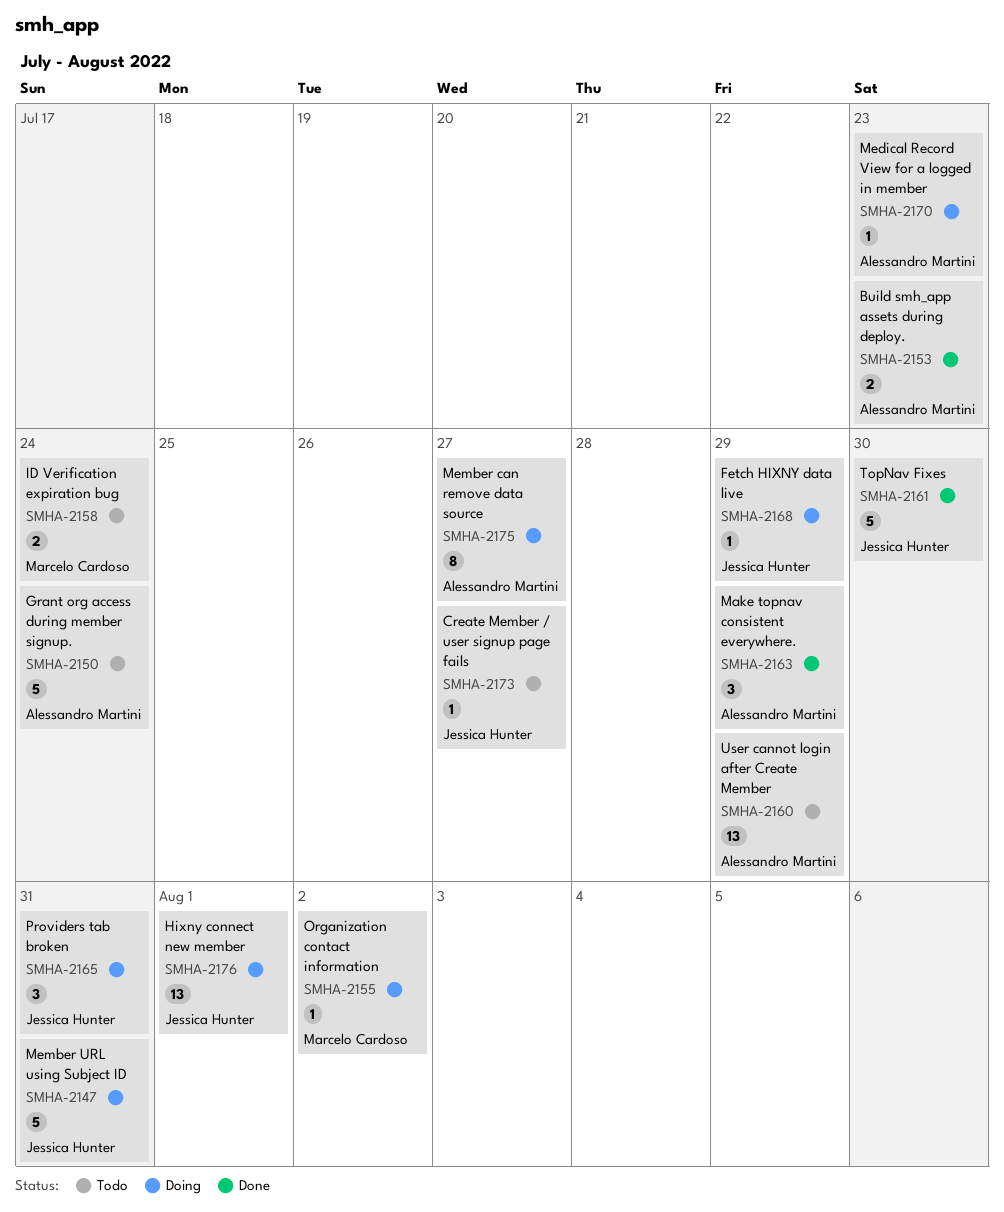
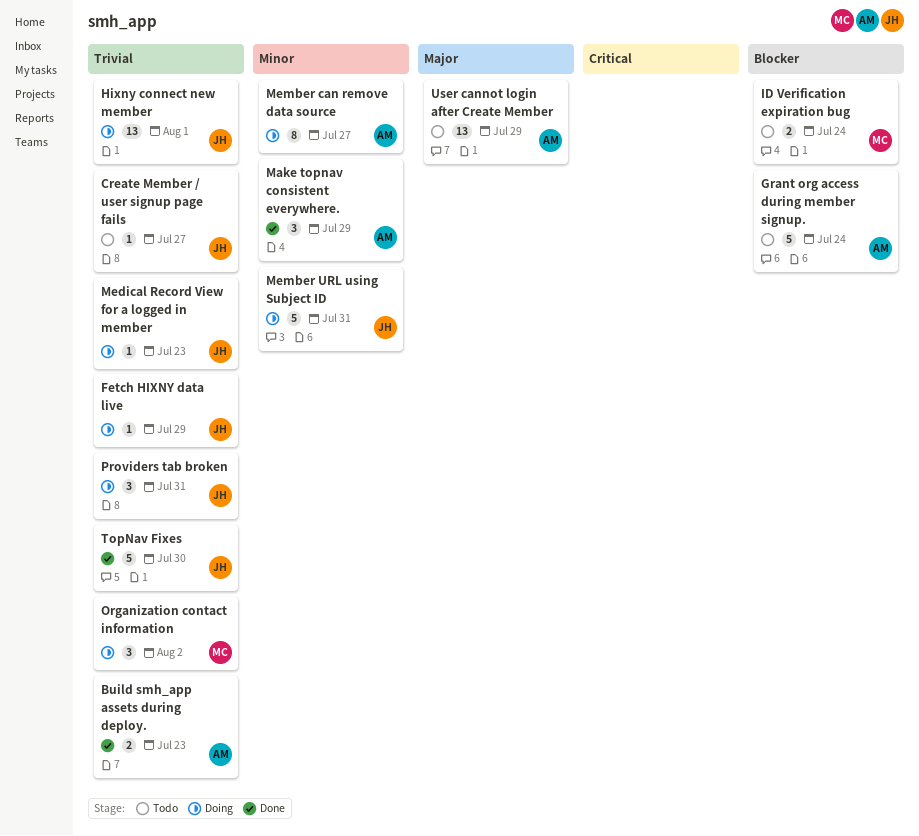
Medical Record View for a logged in member, owner: Alessandro Martini -> Jessica Hunter
Organization contact information, estimate: 1 -> 3

